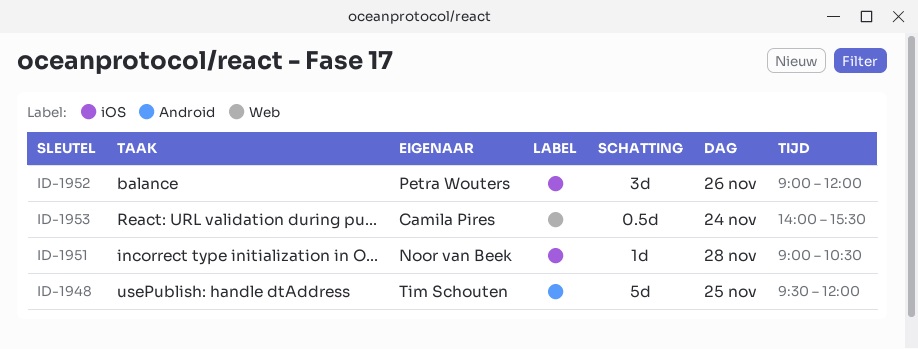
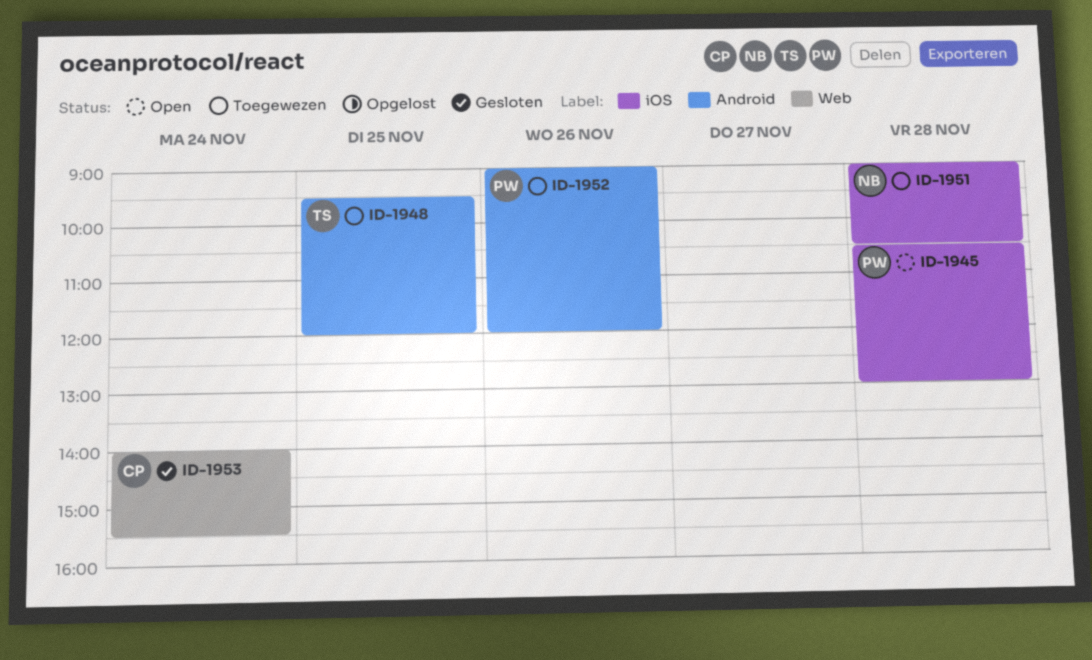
ID-1945: none -> present
ID-1952, label: iOS -> Android

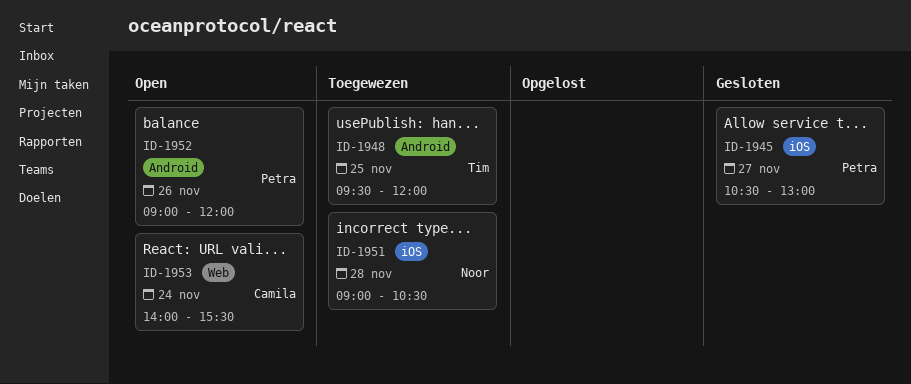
ID-1945, status: Open -> Gesloten
ID-1945, day: Nov 28 -> Nov 27
ID-1952, status: Toegewezen -> Open
ID-1953, status: Gesloten -> Open

